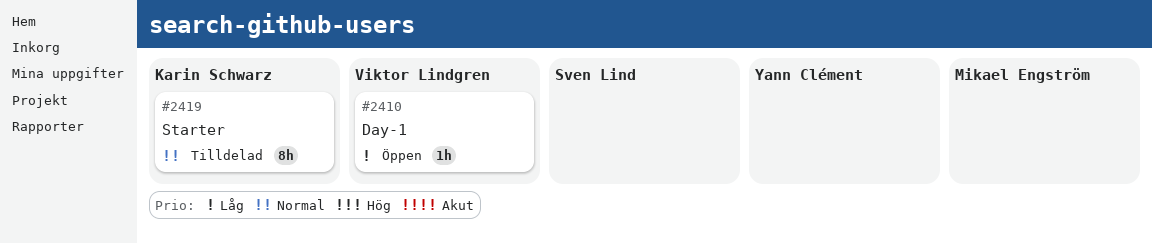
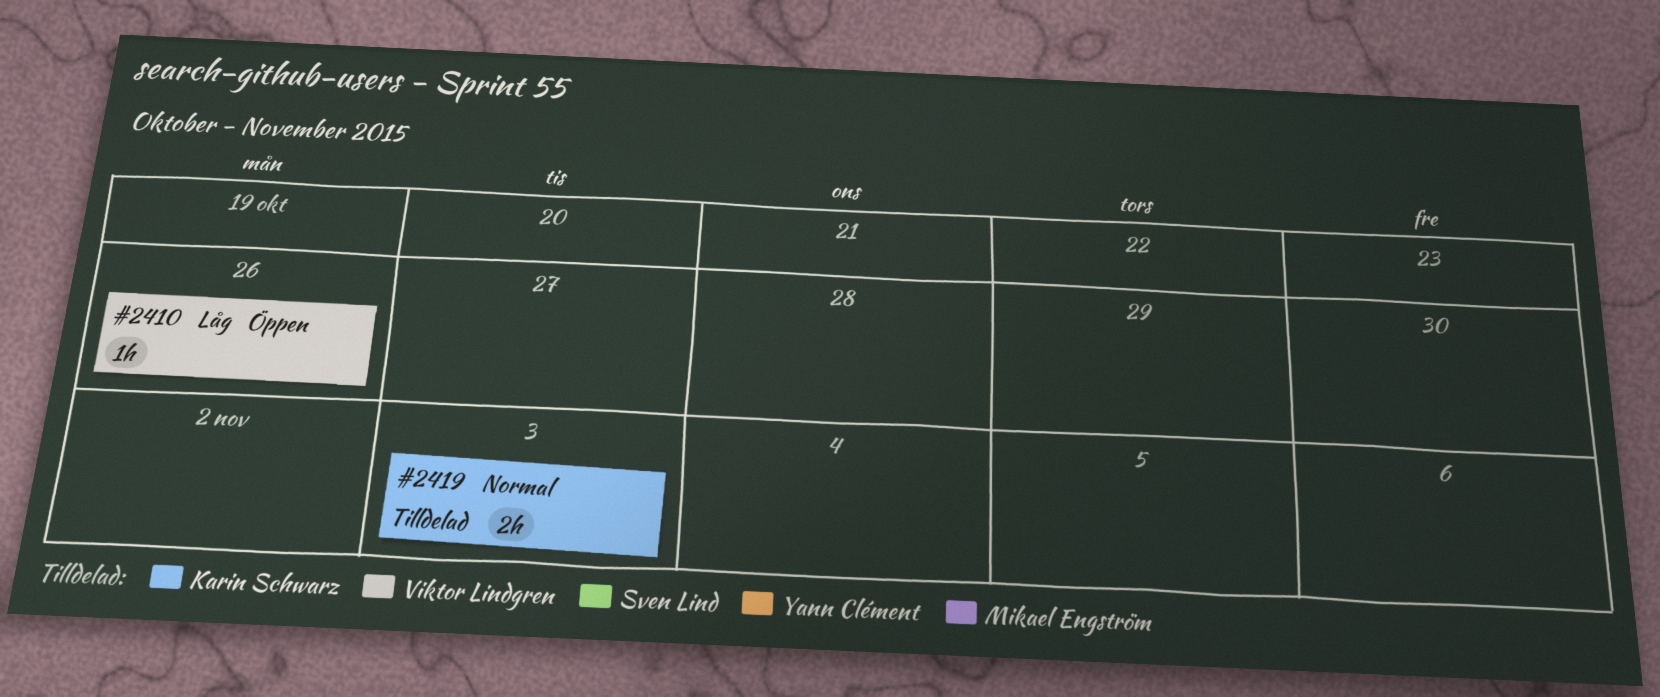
#2419, estimate: 8h -> 2h

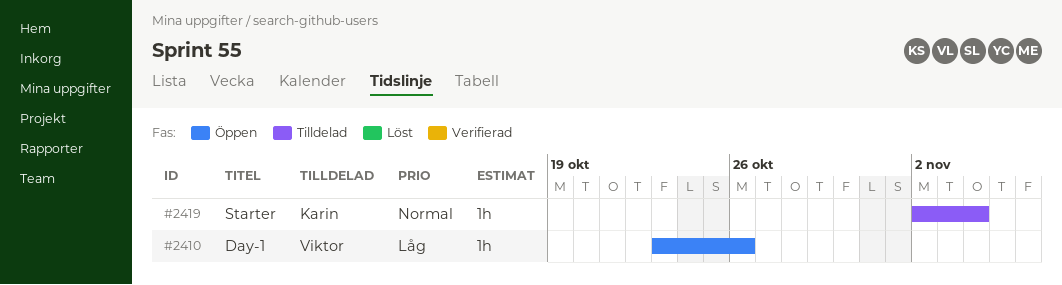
#2419, estimate: 2h -> 1h
#2419, due: Nov 3 -> Nov 4

